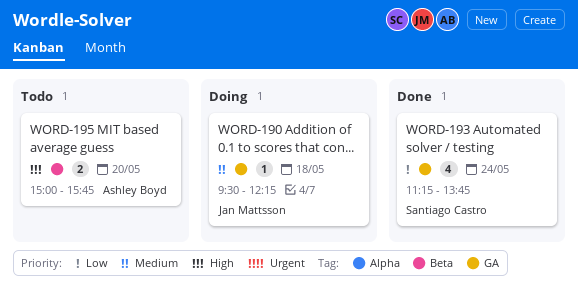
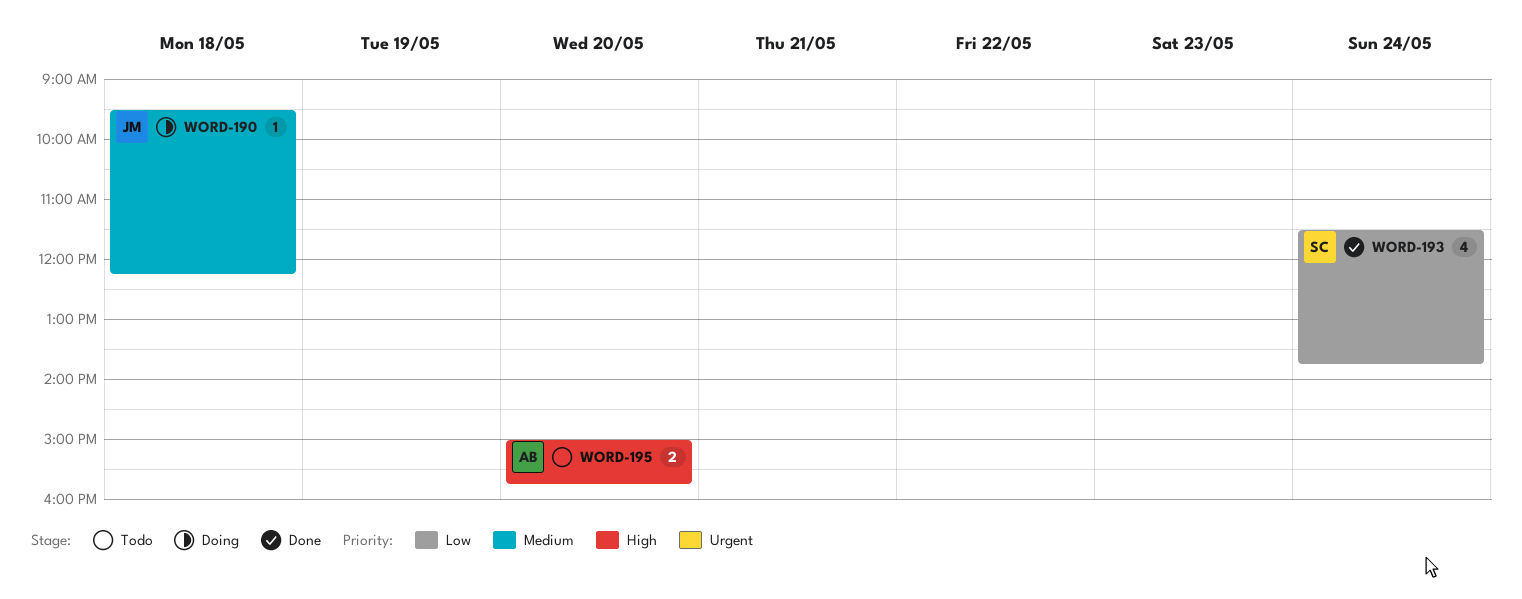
WORD-193, begins: 11:15 -> 11:30

